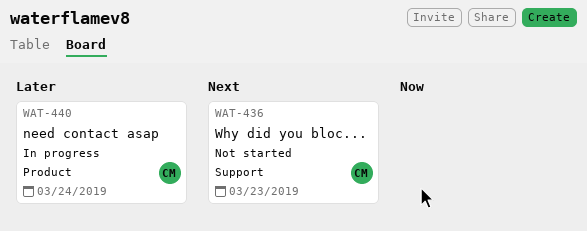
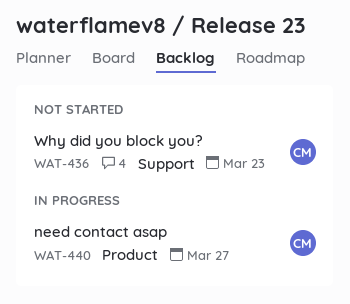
WAT-440, due: Mar 24 -> Mar 27

